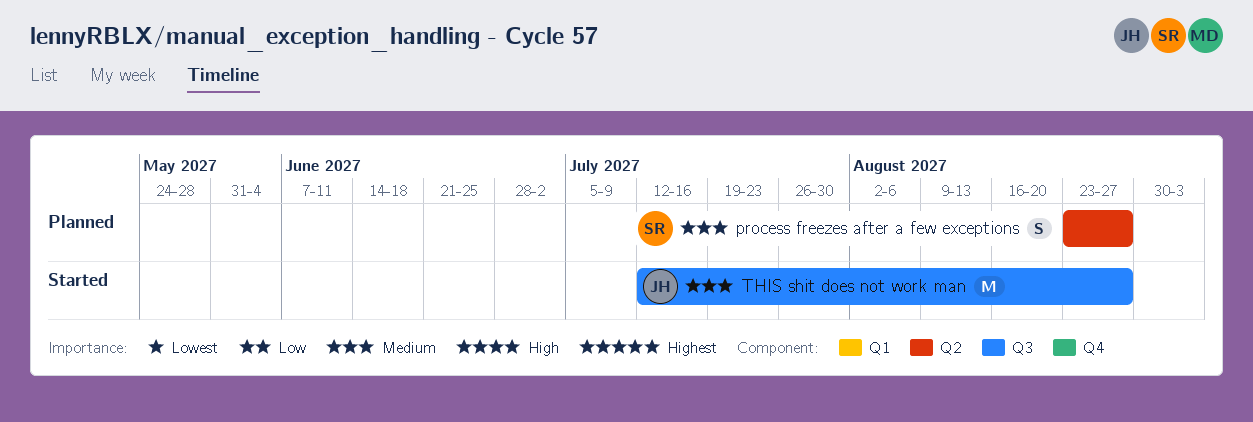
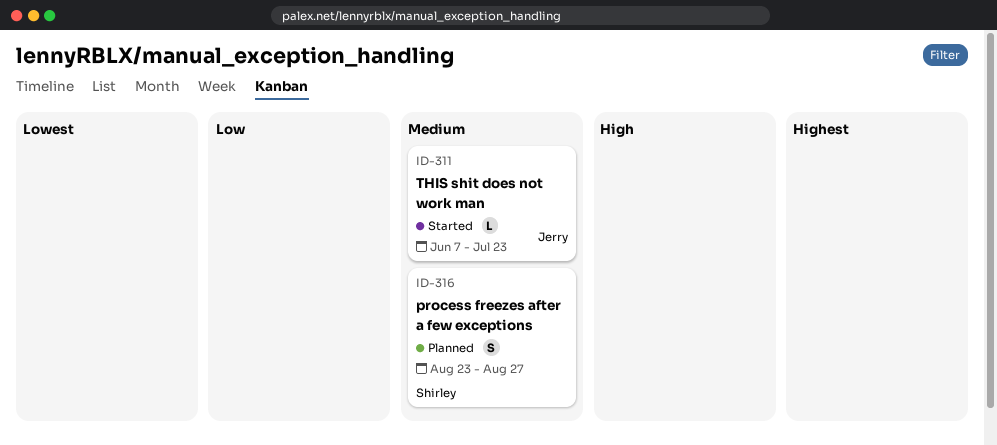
THIS shit does not work man, estimate: M -> L
THIS shit does not work man, start: Jul 12 -> Jun 7
THIS shit does not work man, due: Aug 27 -> Jul 23

